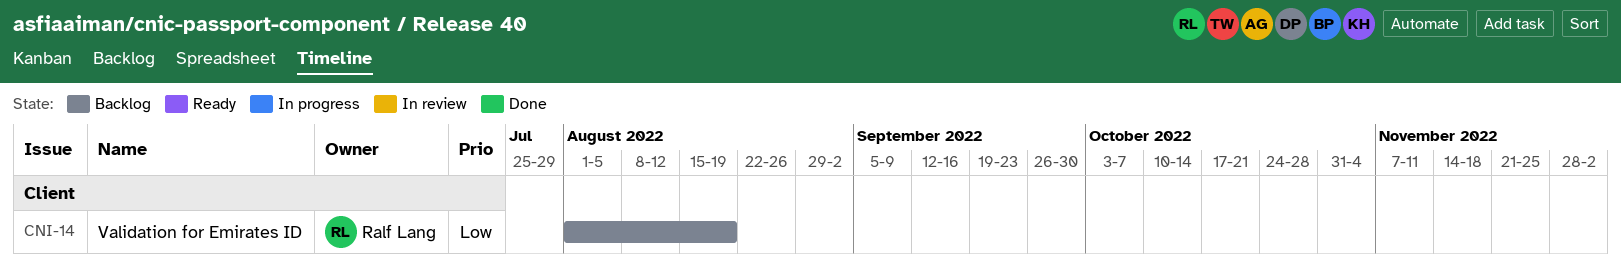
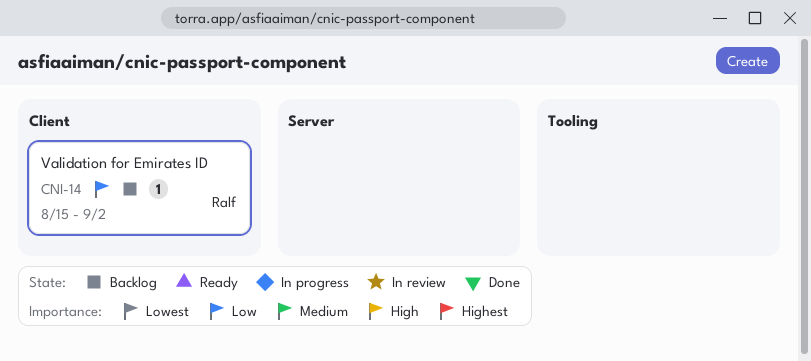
CNI-14, start: Aug 1 -> Aug 15
CNI-14, due: Aug 19 -> Sep 2

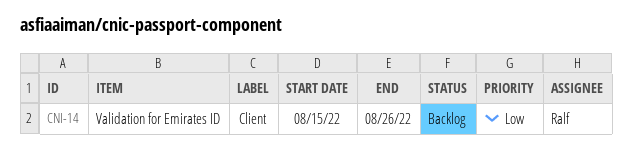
CNI-14, due: Sep 2 -> Aug 26

